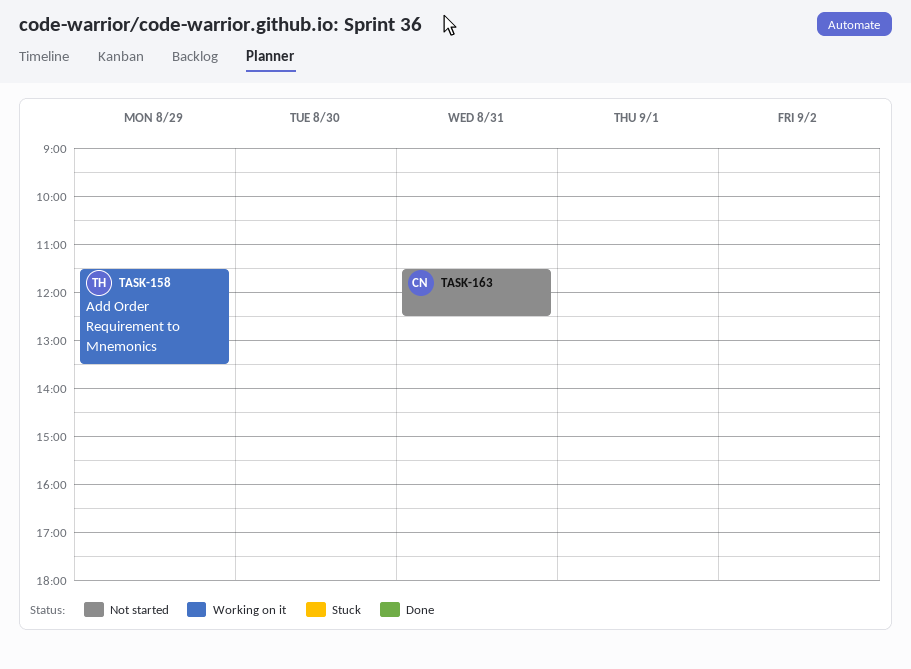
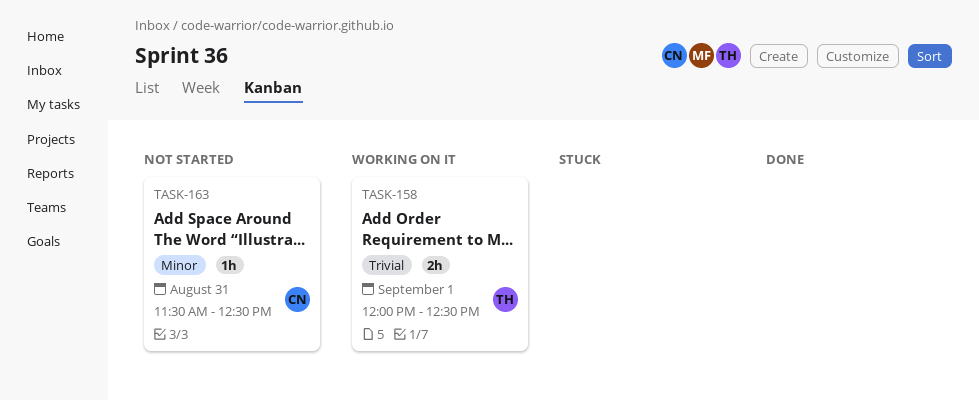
TASK-158, day: Aug 29 -> Sep 1
TASK-158, begins: 11:30 -> 12:00
TASK-158, ends: 13:30 -> 12:30

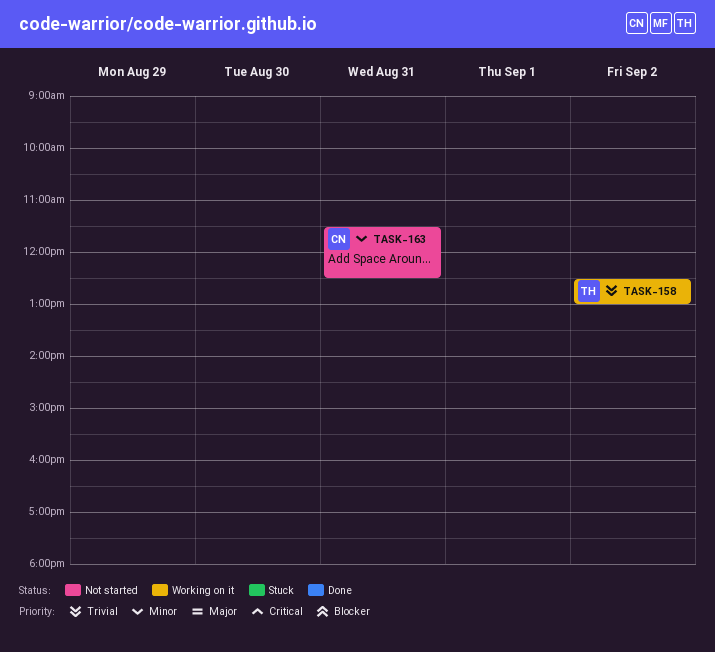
TASK-158, day: Sep 1 -> Sep 2
TASK-158, begins: 12:00 -> 12:30
TASK-158, ends: 12:30 -> 13:00

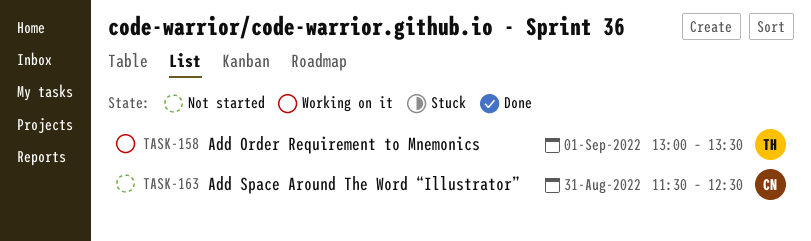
TASK-158, day: Sep 2 -> Sep 1
TASK-158, begins: 12:30 -> 13:00
TASK-158, ends: 13:00 -> 13:30

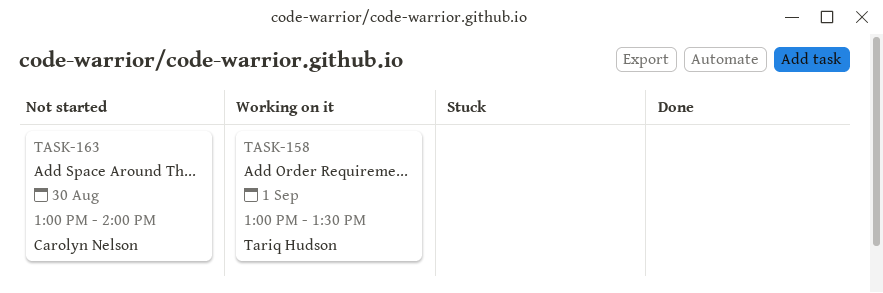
TASK-163, day: Aug 31 -> Aug 30
TASK-163, begins: 11:30 -> 13:00
TASK-163, ends: 12:30 -> 14:00

